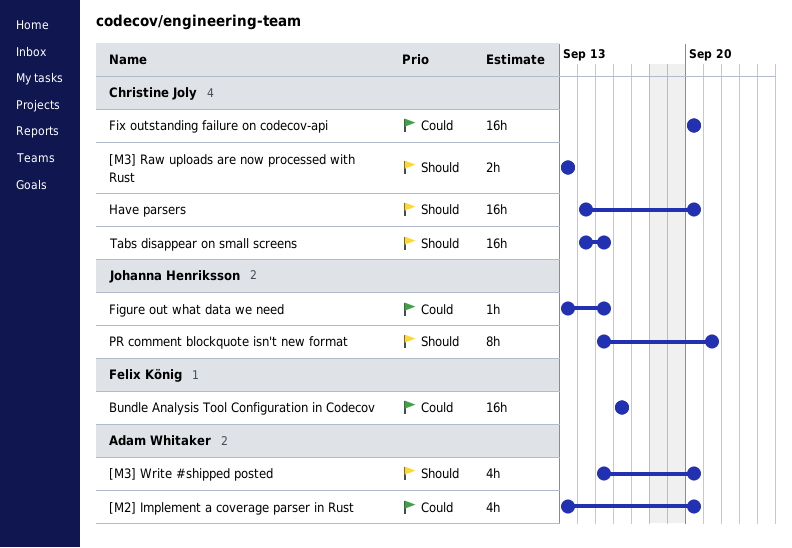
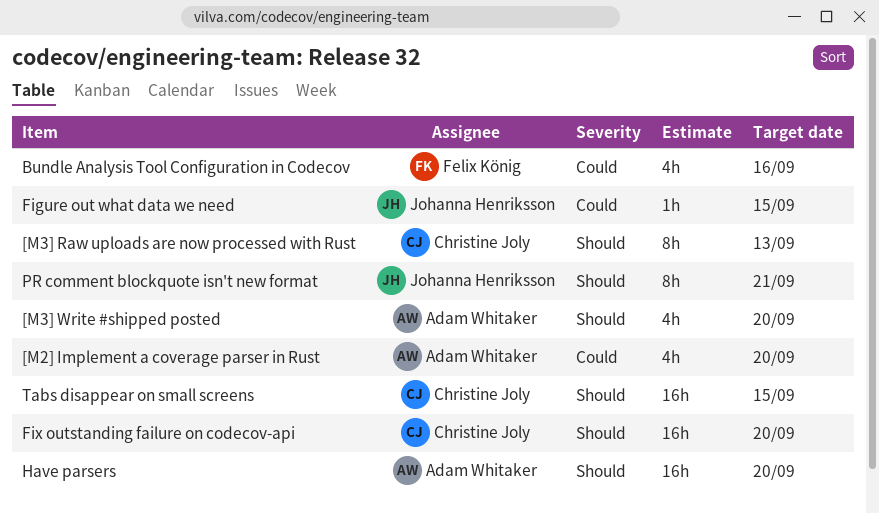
[M3] Raw uploads are now processed with Rust, estimate: 2h -> 8h
Bundle Analysis Tool Configuration in Codecov, estimate: 16h -> 4h
Fix outstanding failure on codecov-api, priority: Could -> Should
Have parsers, owner: Christine Joly -> Adam Whitaker

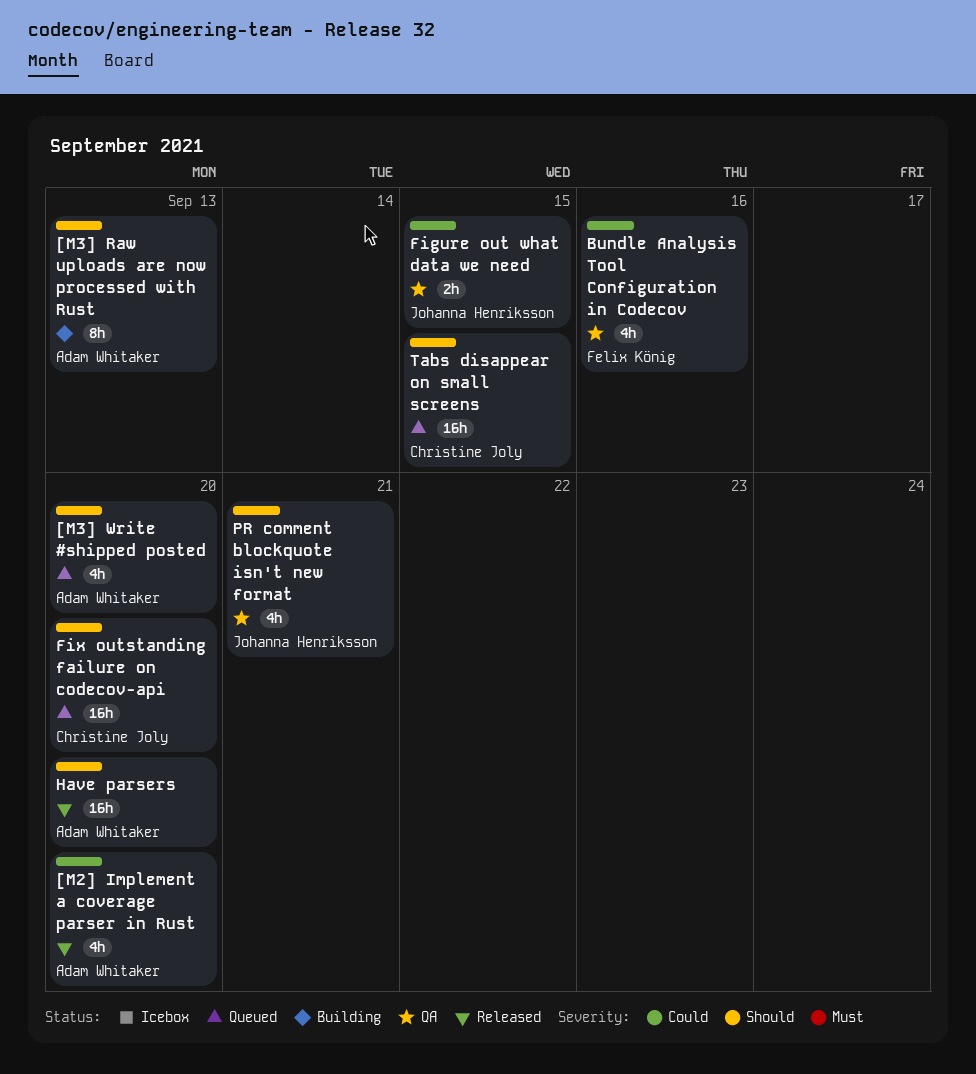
[M3] Raw uploads are now processed with Rust, owner: Christine Joly -> Adam Whitaker
Figure out what data we need, estimate: 1h -> 2h
PR comment blockquote isn't new format, estimate: 8h -> 4h

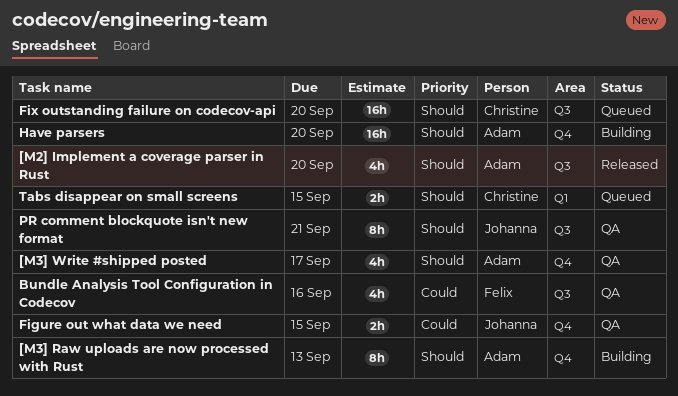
[M2] Implement a coverage parser in Rust, priority: Could -> Should
[M3] Write #shipped posted, status: Queued -> QA
[M3] Write #shipped posted, due: Sep 20 -> Sep 17
Have parsers, status: Released -> Building
PR comment blockquote isn't new format, estimate: 4h -> 8h
Tabs disappear on small screens, estimate: 16h -> 2h

